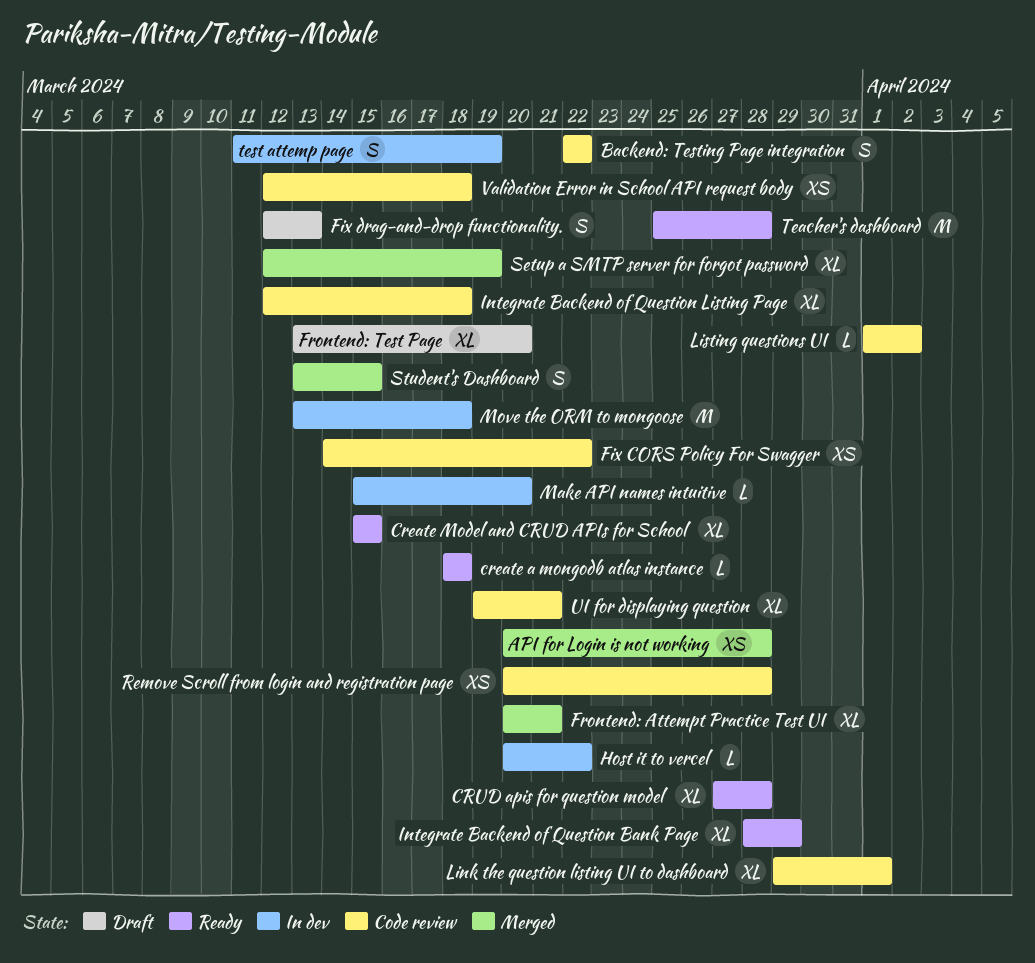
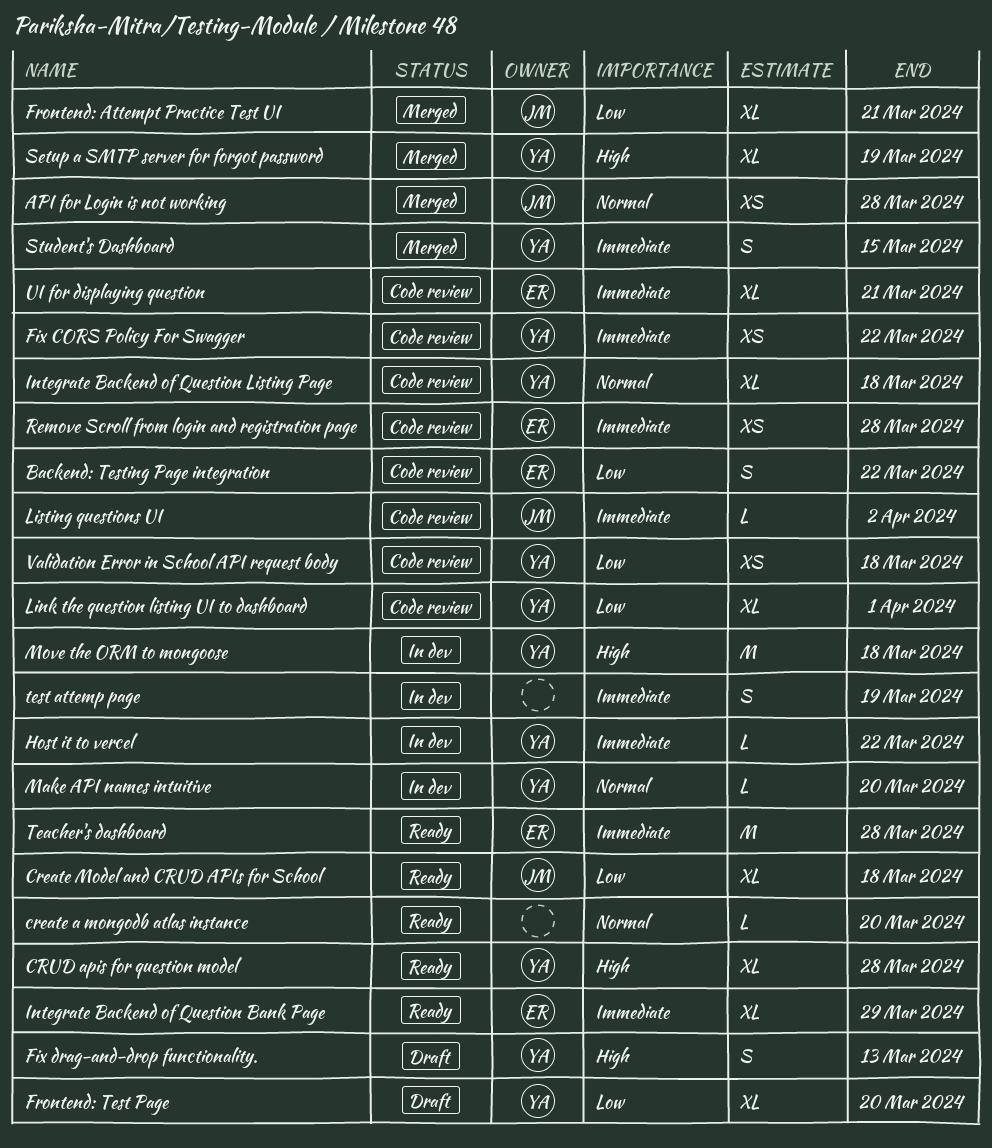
create a mongodb atlas instance, due: Mar 18 -> Mar 20
Create Model and CRUD APIs for School, due: Mar 15 -> Mar 18

